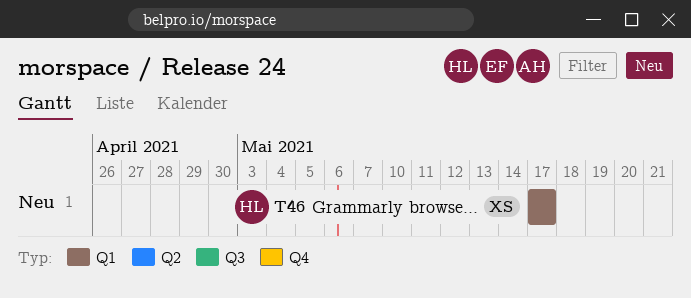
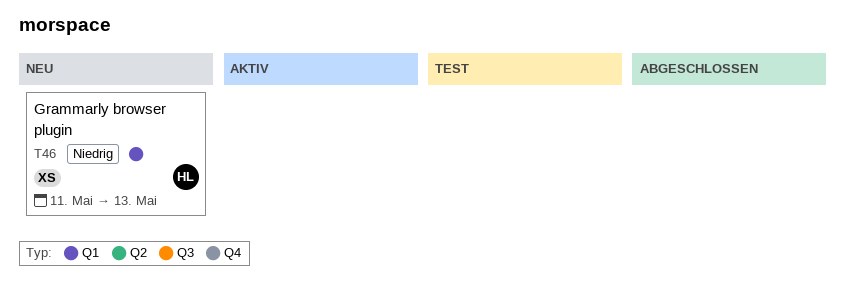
T46, start: May 17 -> May 11
T46, due: May 17 -> May 13

